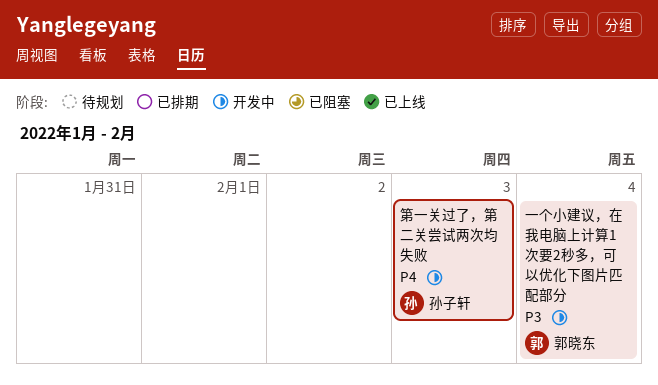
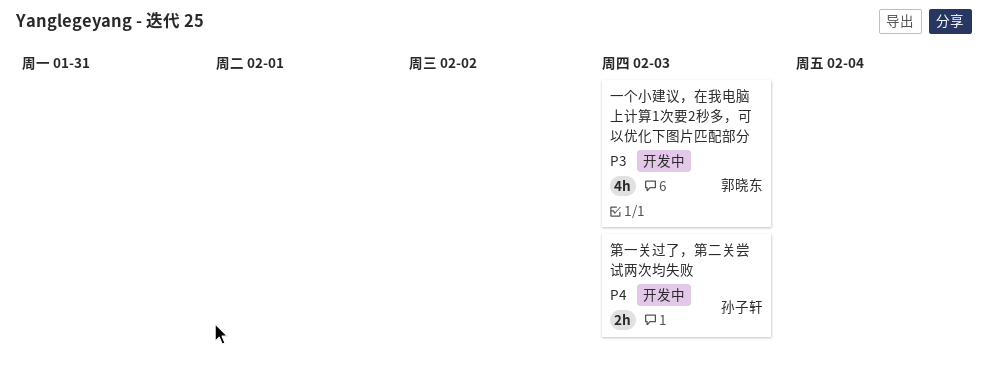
一个小建议，在我电脑上计算1次要2秒多，可以优化下图片匹配部分, due: Feb 4 -> Feb 3

